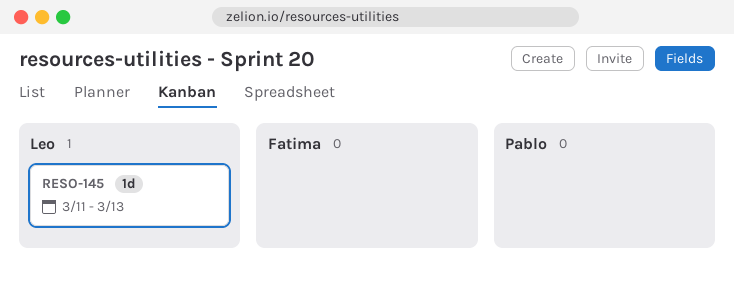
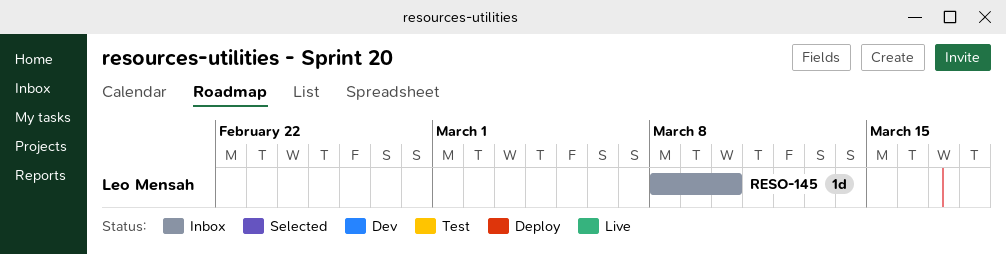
RESO-145, start: Mar 11 -> Mar 8
RESO-145, due: Mar 13 -> Mar 10

